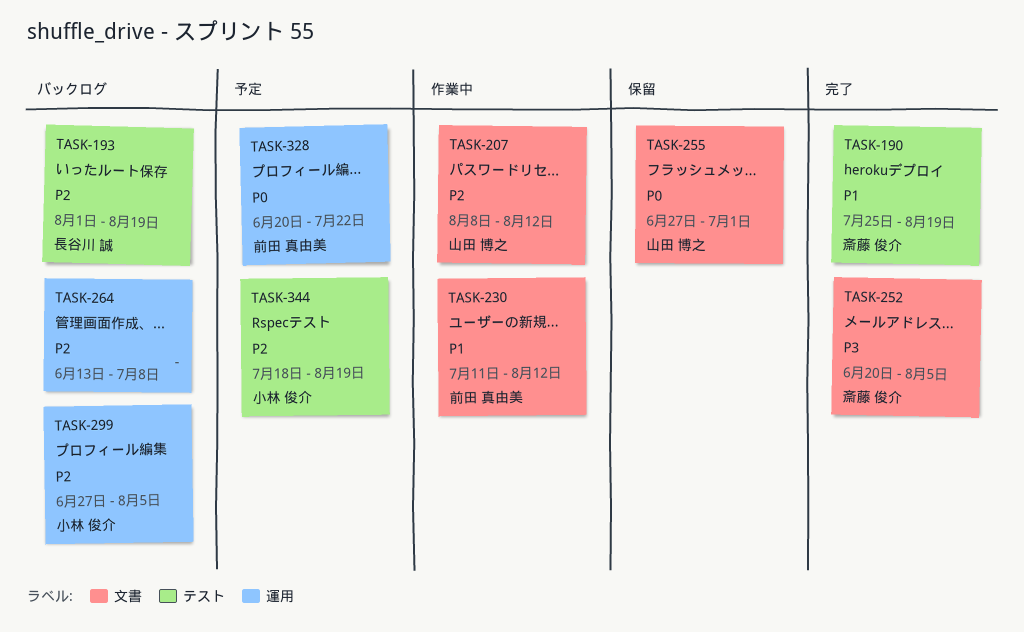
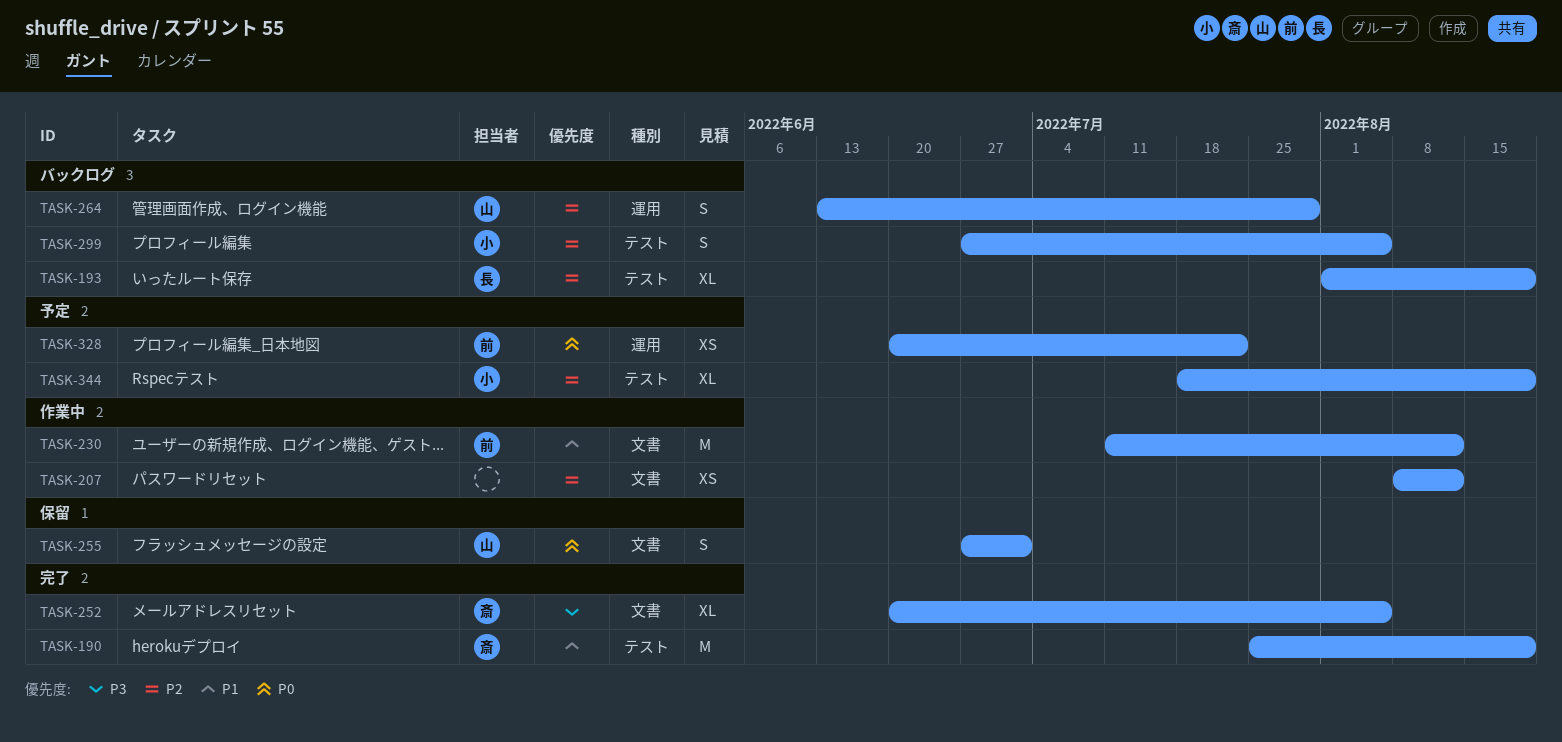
TASK-207, owner: 山田 博之 -> none
TASK-264, owner: none -> 山田 博之
TASK-264, due: Jul 8 -> Jul 29
TASK-299, label: 運用 -> テスト

